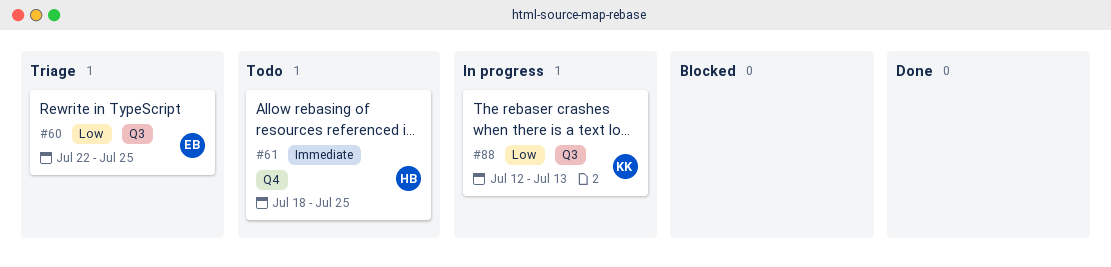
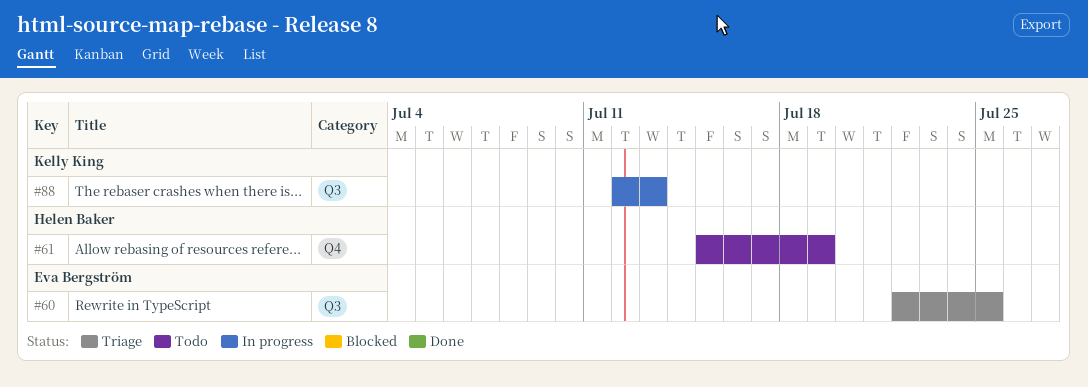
#61, start: Jul 18 -> Jul 15
#61, due: Jul 25 -> Jul 19

